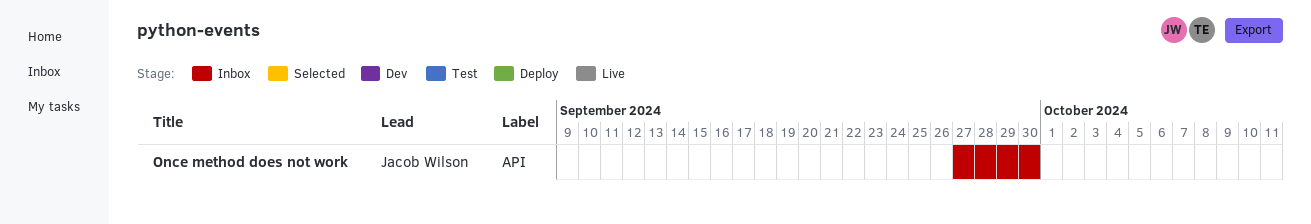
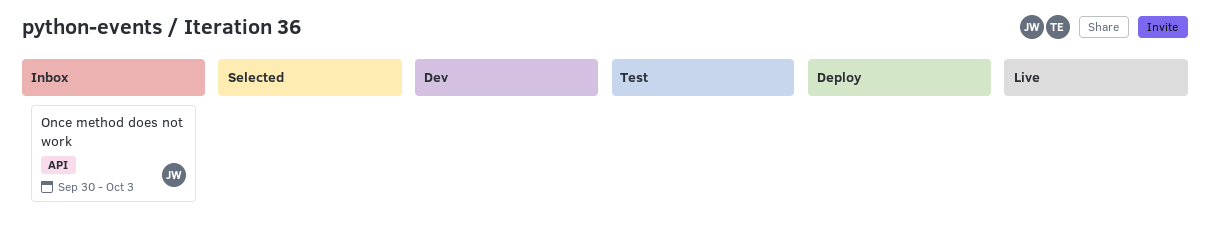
Once method does not work, start: Sep 27 -> Sep 30
Once method does not work, due: Sep 30 -> Oct 3

